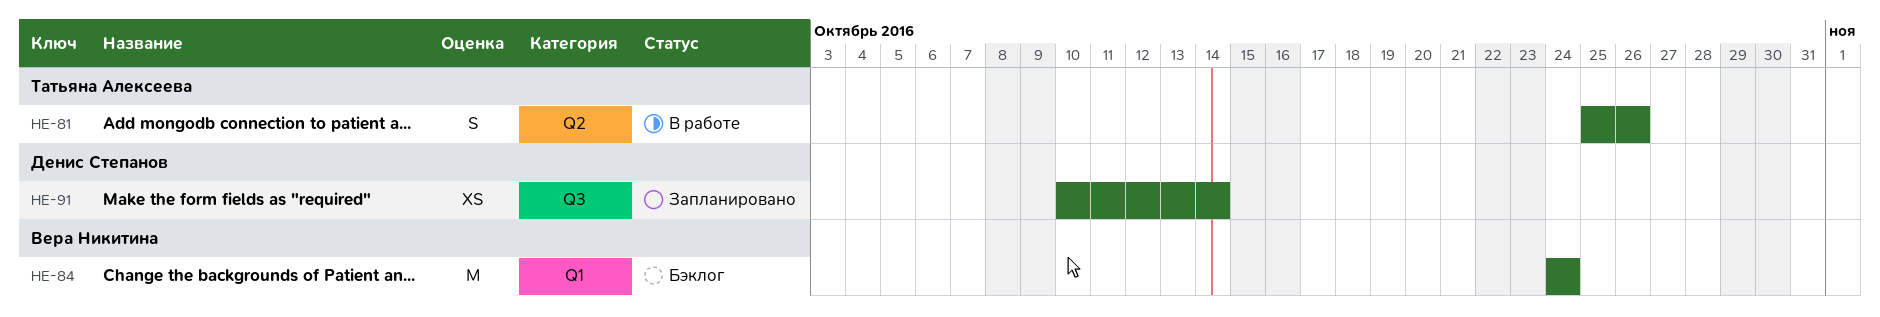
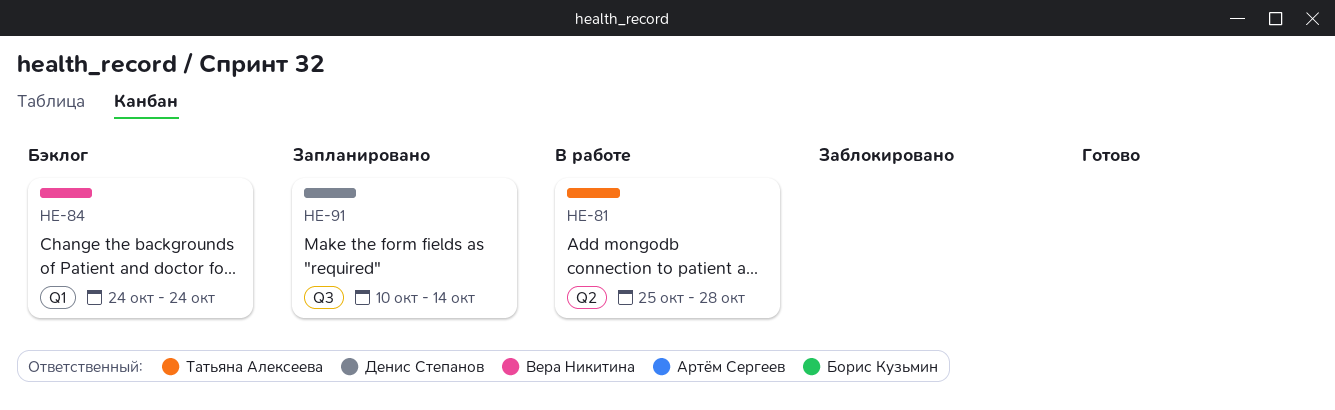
HE-81, due: Oct 26 -> Oct 28

